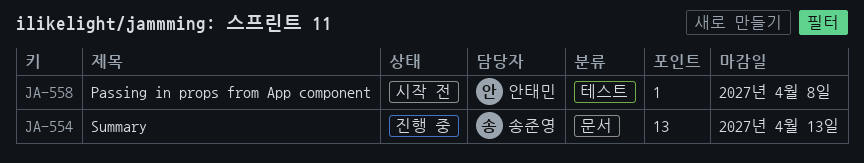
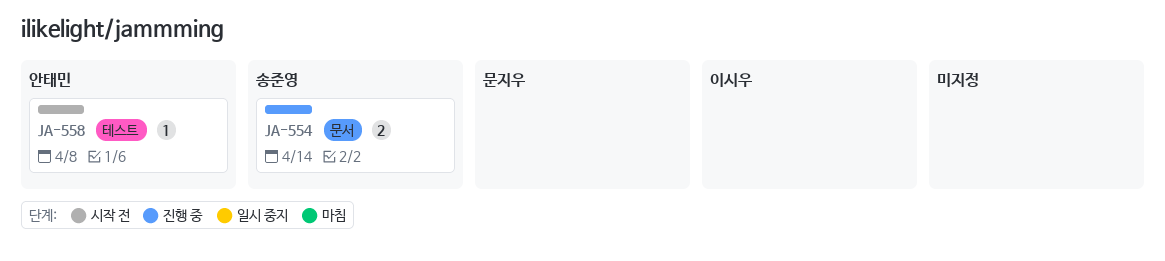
JA-554, estimate: 13 -> 2
JA-554, due: Apr 13 -> Apr 14

